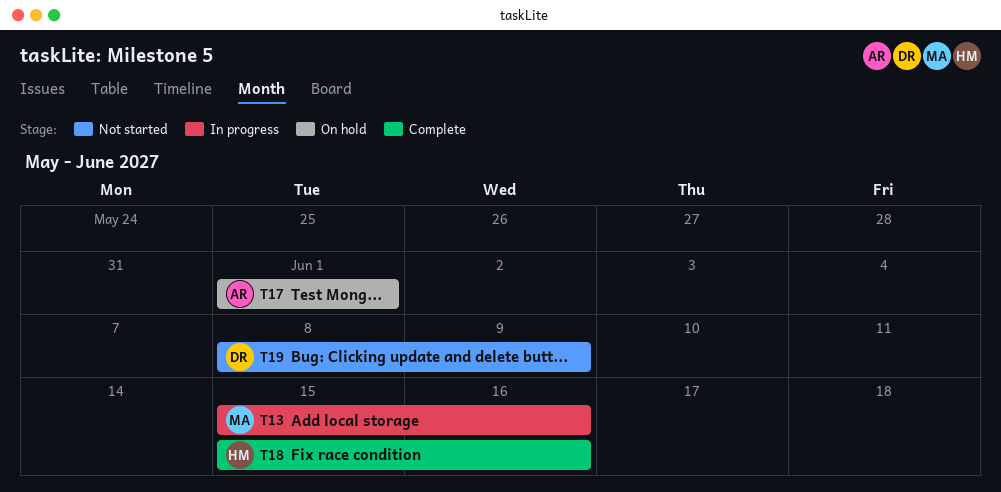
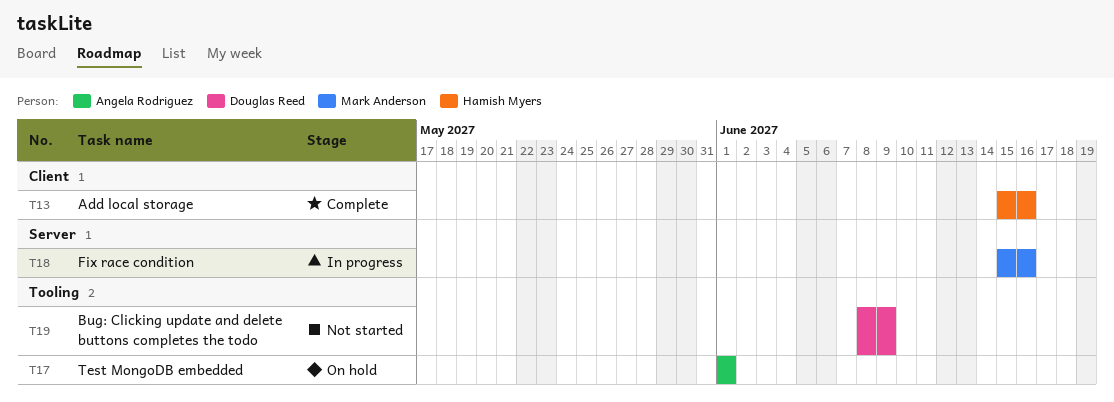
T13, status: In progress -> Complete
T13, owner: Mark Anderson -> Hamish Myers
T18, status: Complete -> In progress
T18, owner: Hamish Myers -> Mark Anderson

